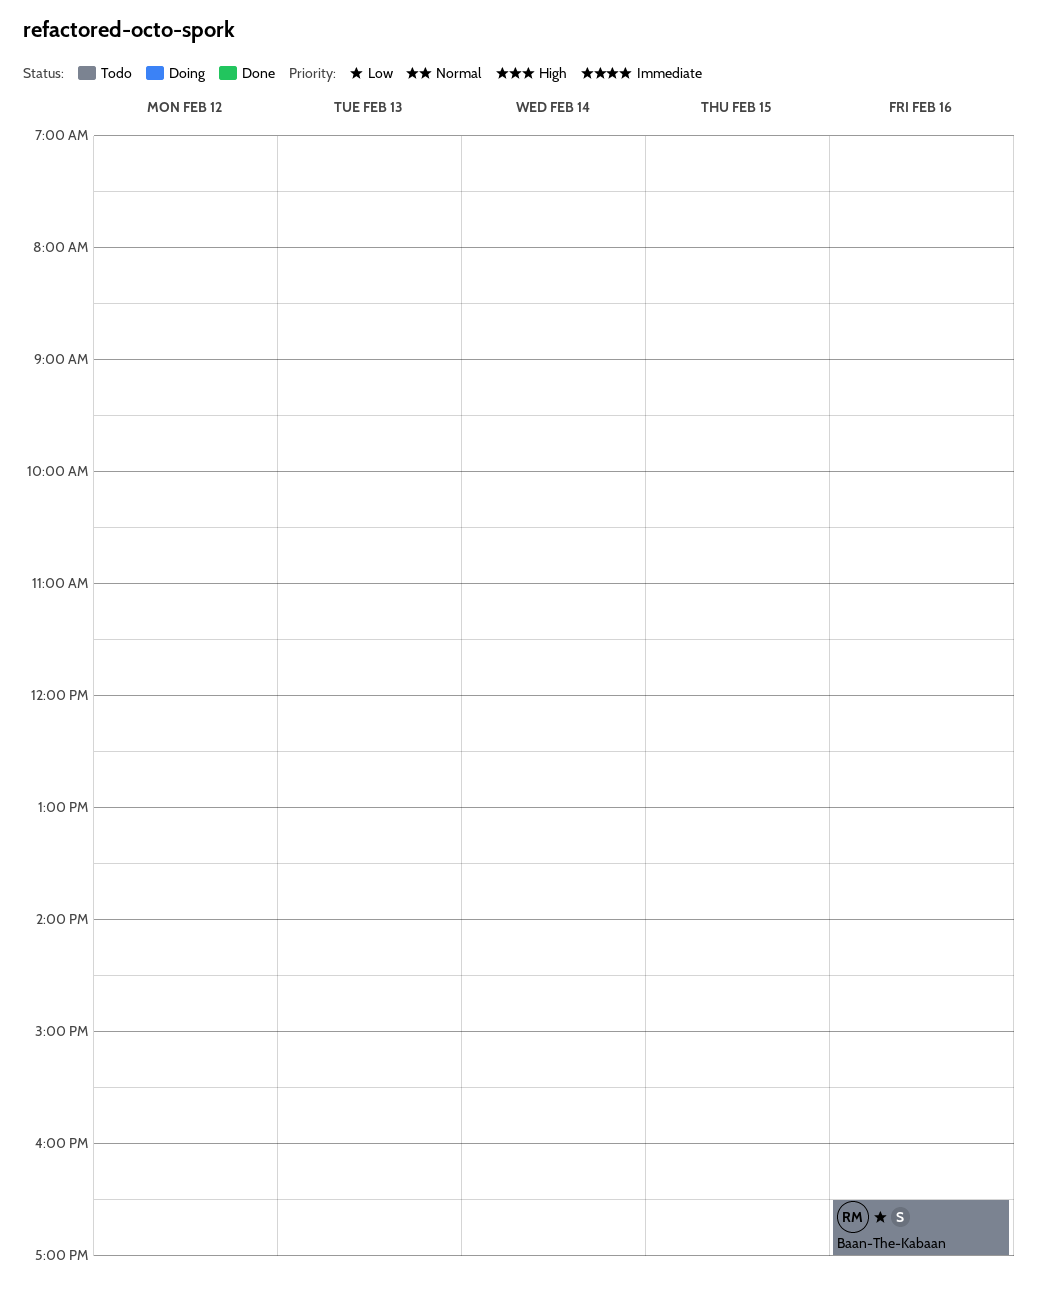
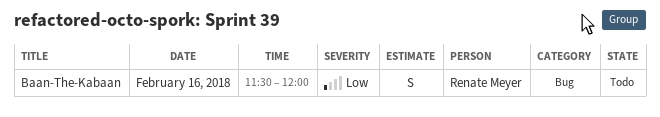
Baan-The-Kabaan, begins: 16:30 -> 11:30
Baan-The-Kabaan, ends: 17:00 -> 12:00

